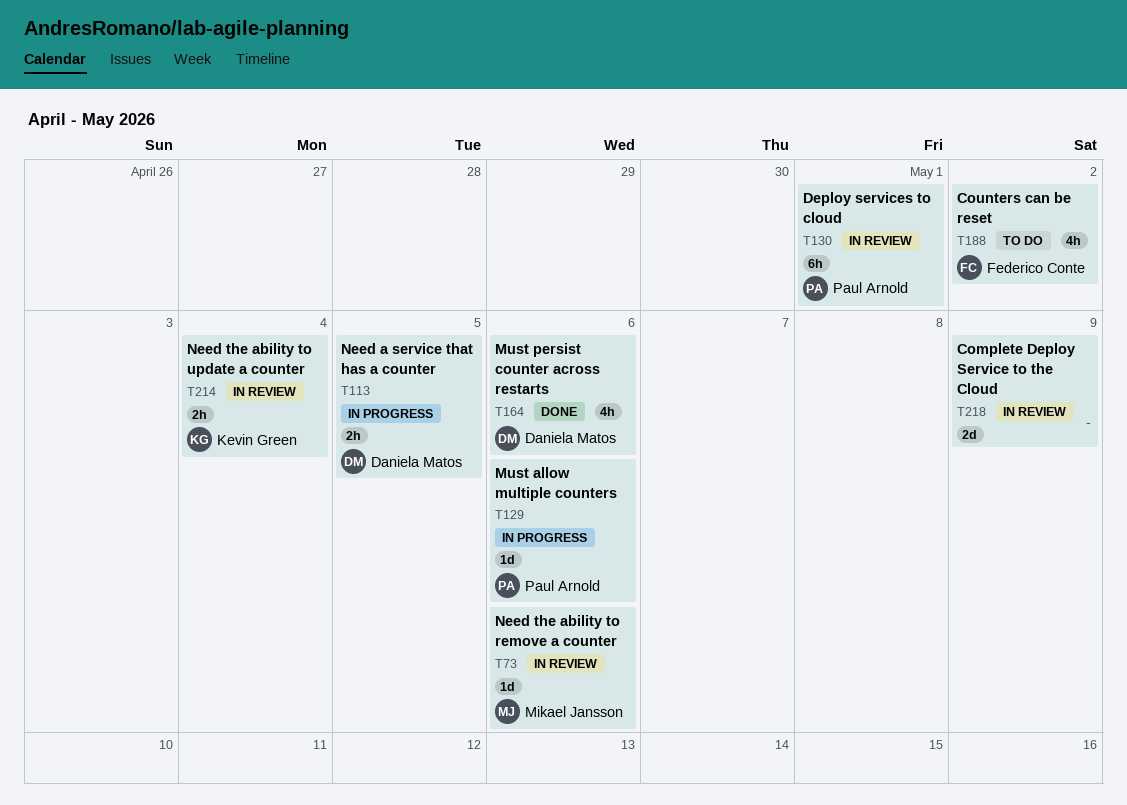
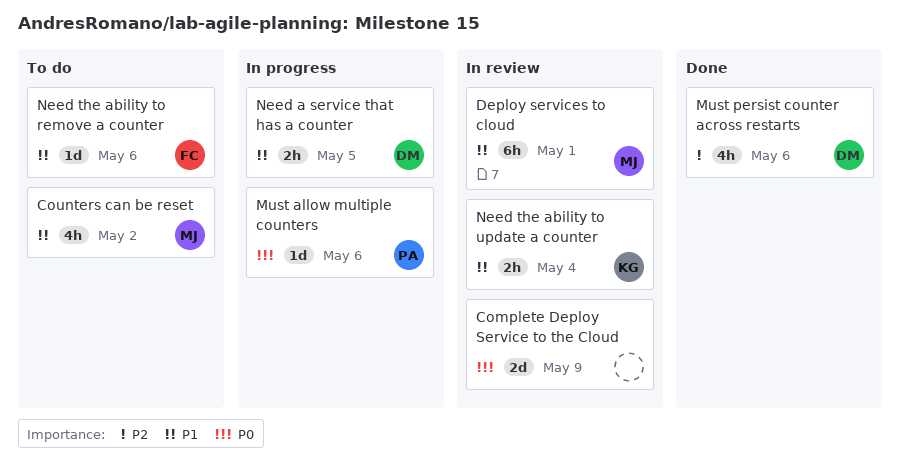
Counters can be reset, owner: Federico Conte -> Mikael Jansson
Deploy services to cloud, owner: Paul Arnold -> Mikael Jansson
Need the ability to remove a counter, status: In review -> To do
Need the ability to remove a counter, owner: Mikael Jansson -> Federico Conte

